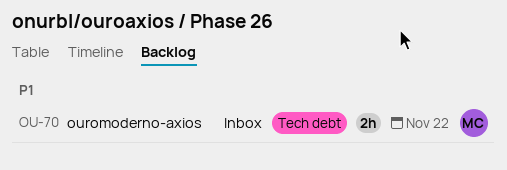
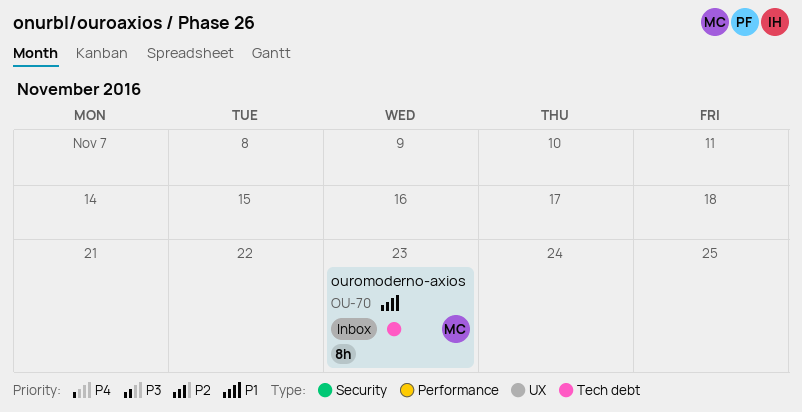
OU-70, estimate: 2h -> 8h
OU-70, due: Nov 22 -> Nov 23

